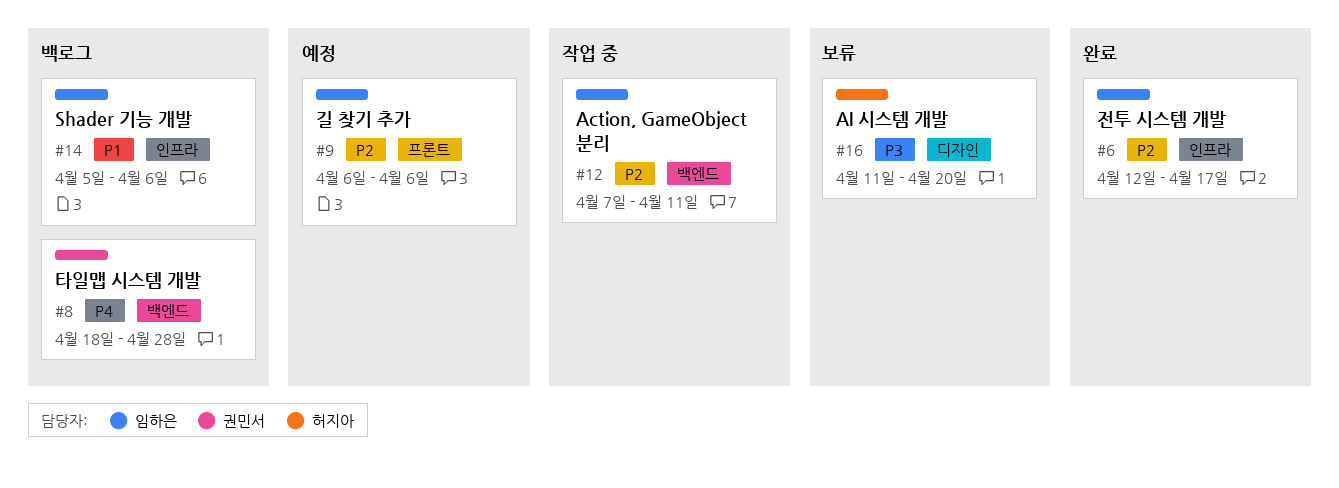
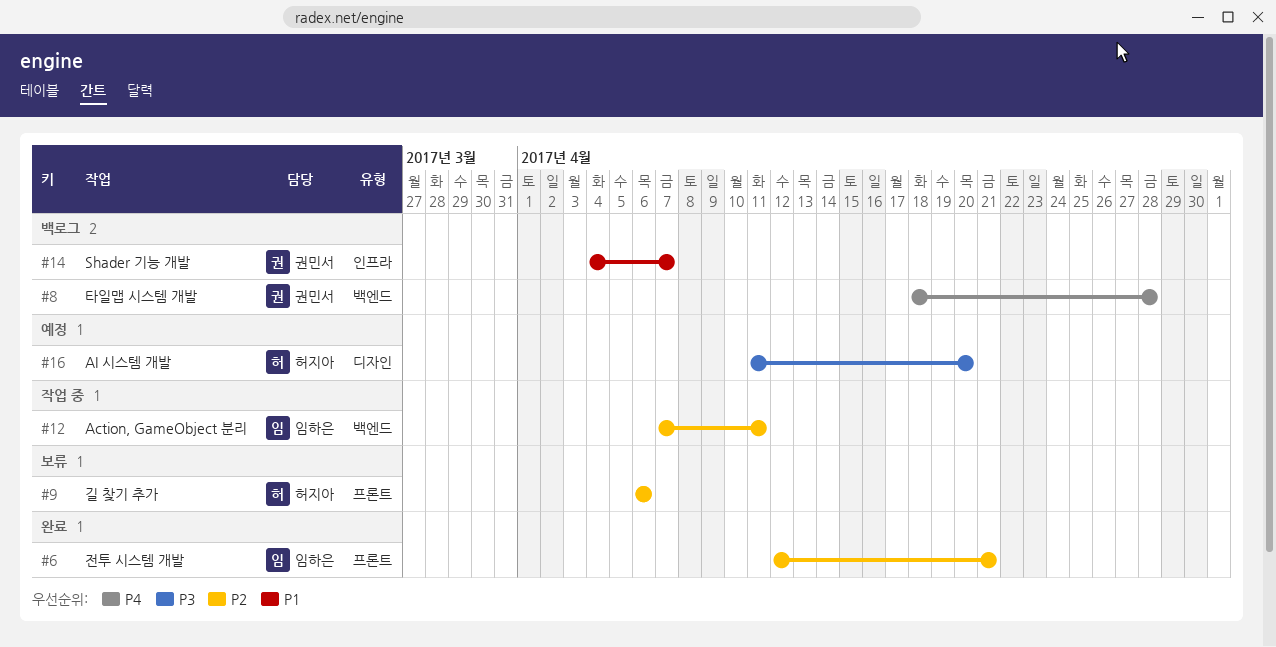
#6, label: 인프라 -> 프론트
#6, due: Apr 17 -> Apr 21
#9, status: 예정 -> 보류
#9, owner: 임하은 -> 허지아
#14, owner: 임하은 -> 권민서
#14, start: Apr 5 -> Apr 4
#14, due: Apr 6 -> Apr 7
#16, status: 보류 -> 예정

